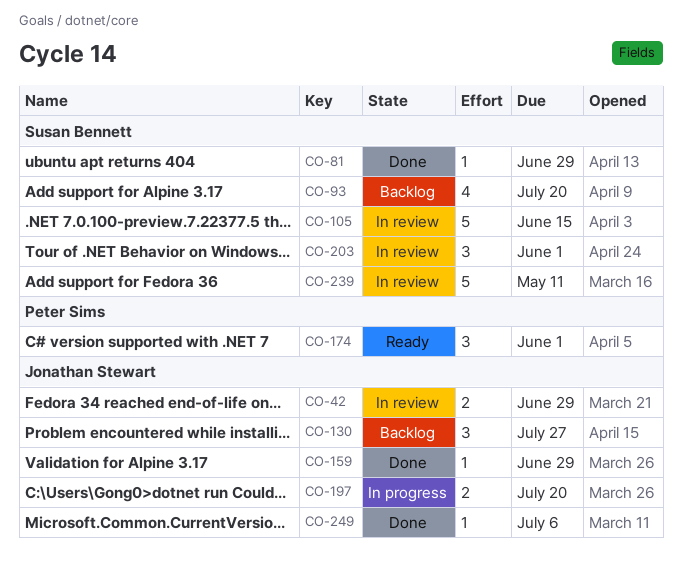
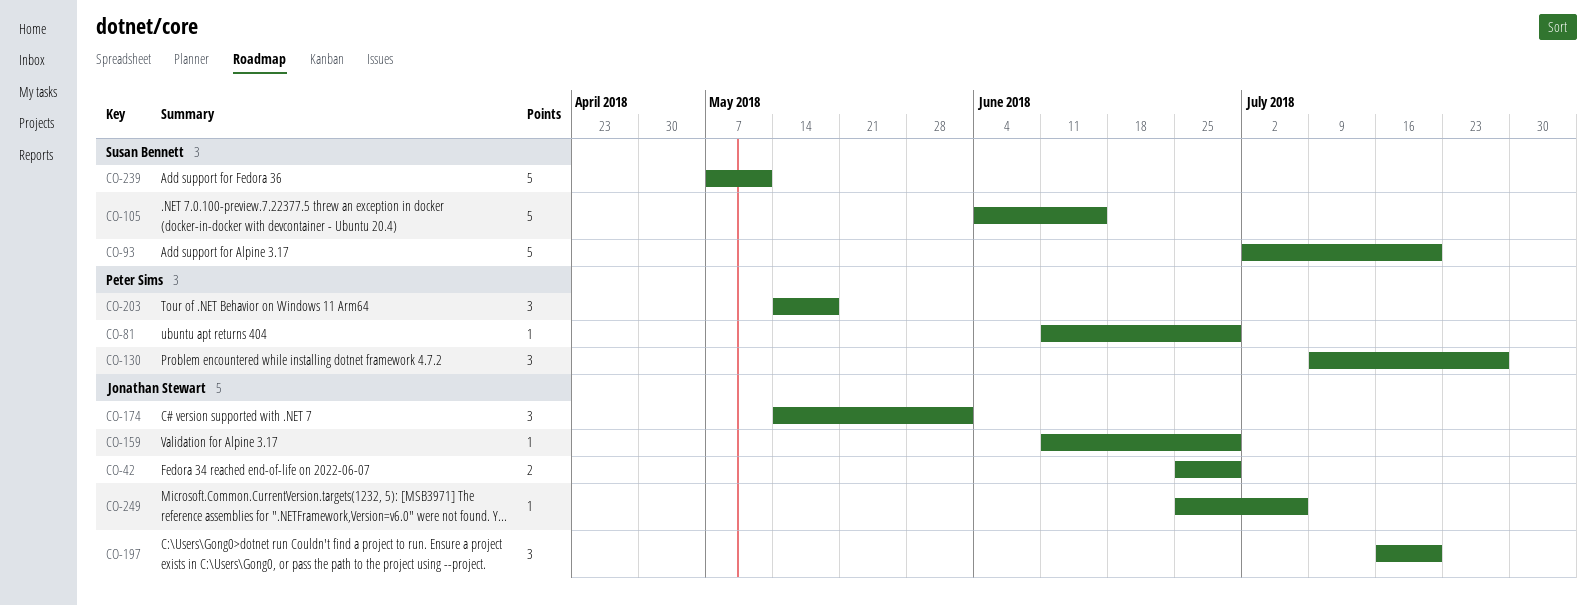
CO-81, owner: Susan Bennett -> Peter Sims
CO-93, estimate: 4 -> 5
CO-130, owner: Jonathan Stewart -> Peter Sims
CO-174, owner: Peter Sims -> Jonathan Stewart
CO-197, estimate: 2 -> 3
CO-203, owner: Susan Bennett -> Peter Sims
CO-203, due: Jun 1 -> May 18

